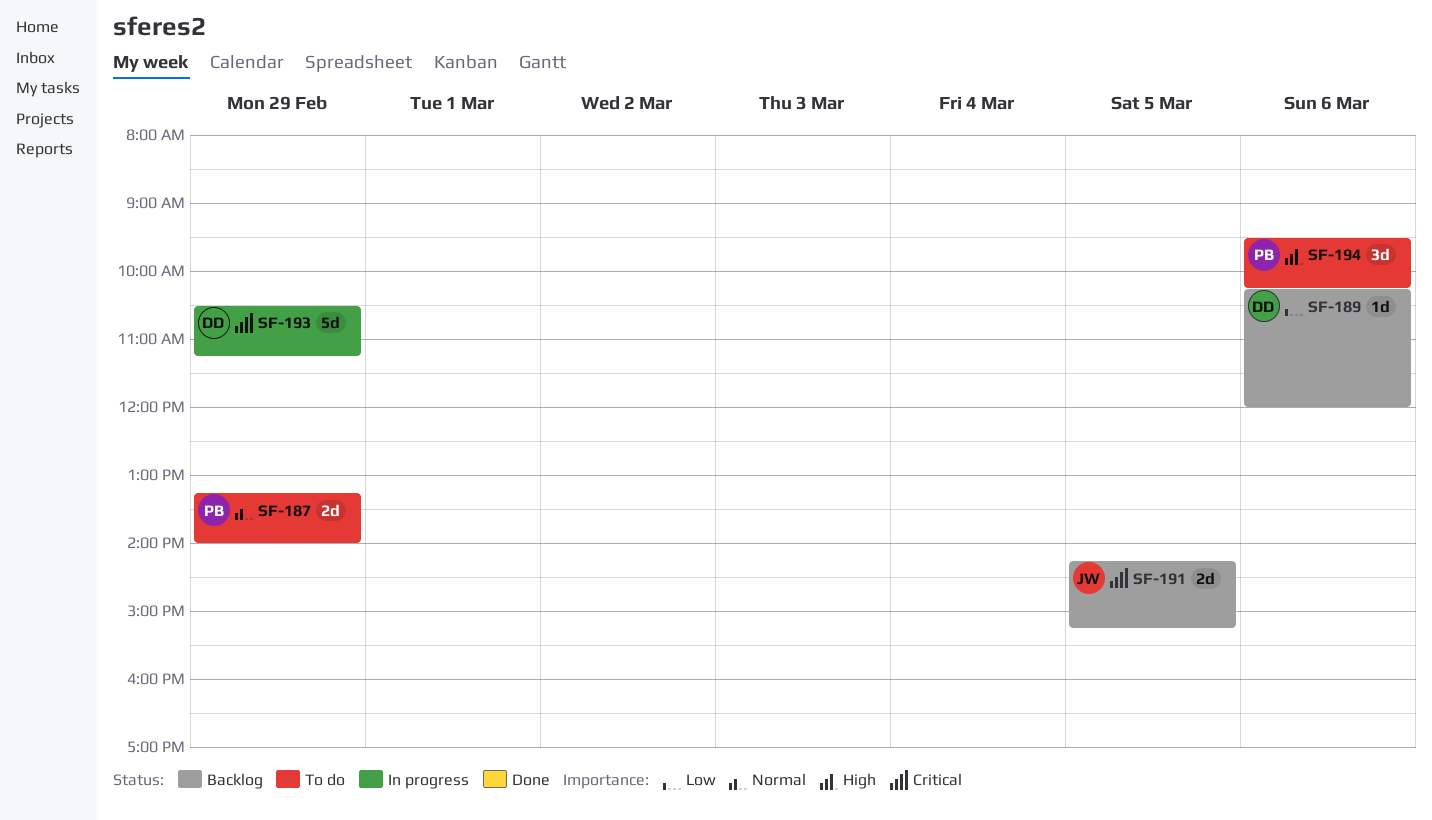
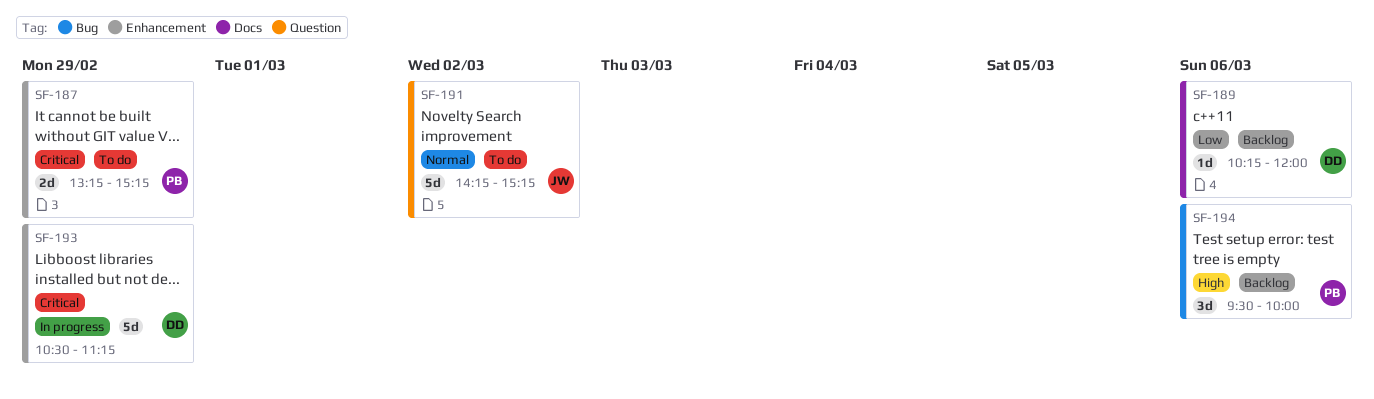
SF-187, priority: Normal -> Critical
SF-187, ends: 14:00 -> 15:15
SF-191, status: Backlog -> To do
SF-191, priority: Critical -> Normal
SF-191, estimate: 2d -> 5d
SF-191, day: Mar 5 -> Mar 2
SF-194, status: To do -> Backlog
SF-194, ends: 10:15 -> 10:00

